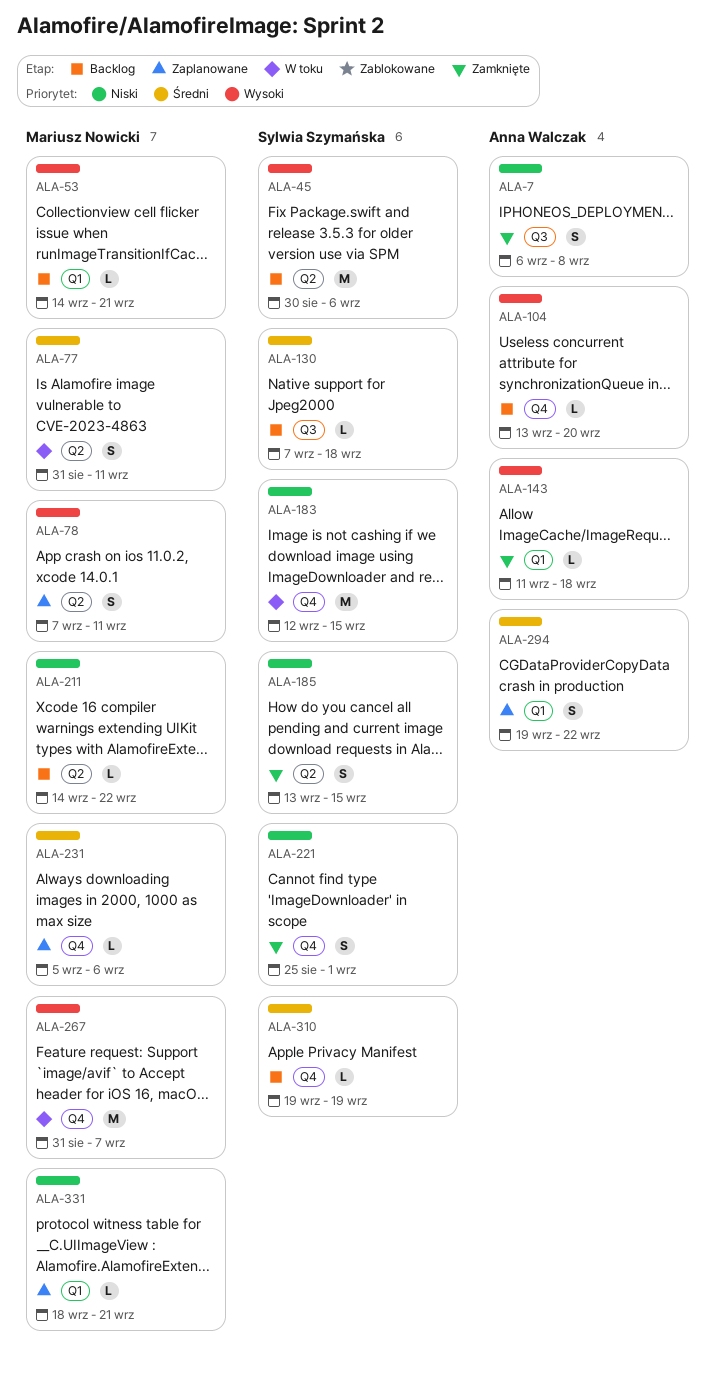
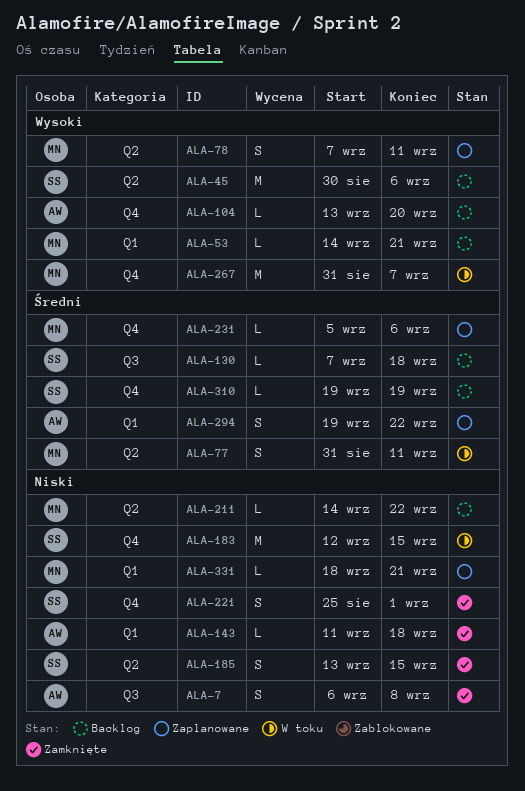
ALA-143, priority: Wysoki -> Niski

